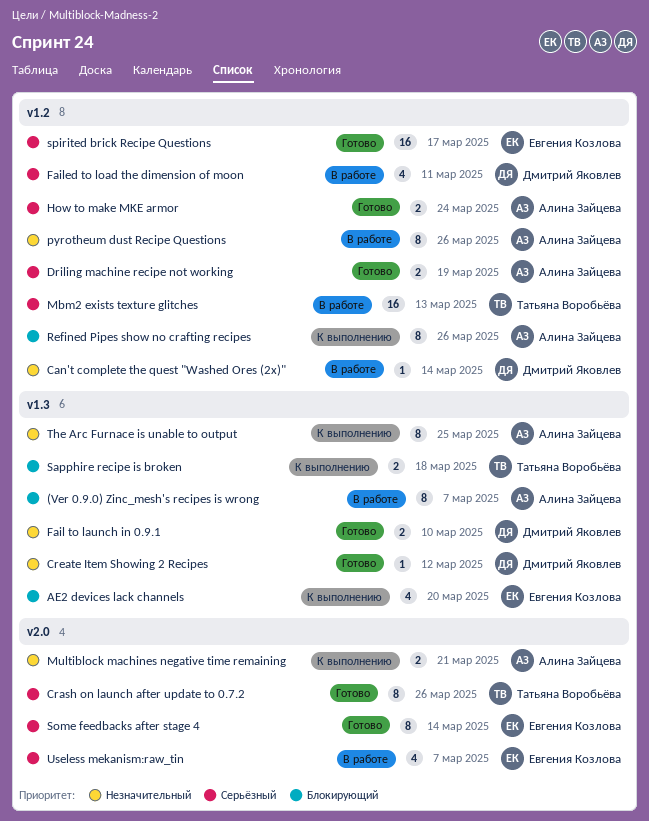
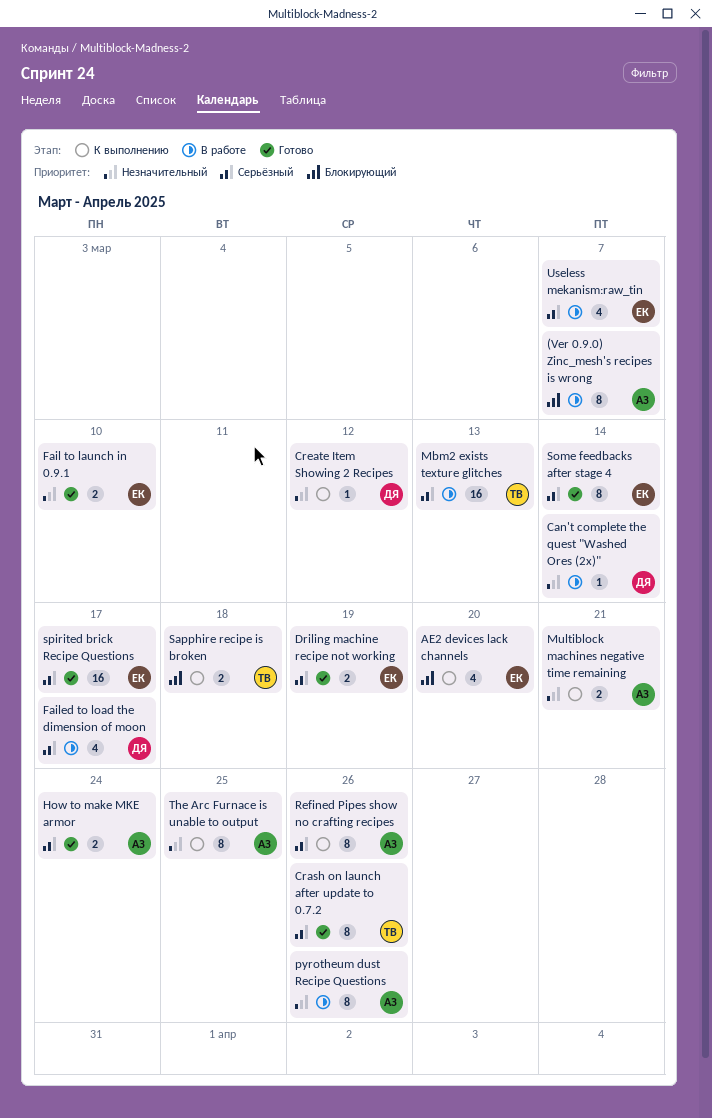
Create Item Showing 2 Recipes, status: Готово -> К выполнению
Driling machine recipe not working, owner: Алина Зайцева -> Евгения Козлова
Fail to launch in 0.9.1, owner: Дмитрий Яковлев -> Евгения Козлова
Failed to load the dimension of moon, due: Mar 11 -> Mar 17
Refined Pipes show no crafting recipes, priority: Блокирующий -> Серьёзный

